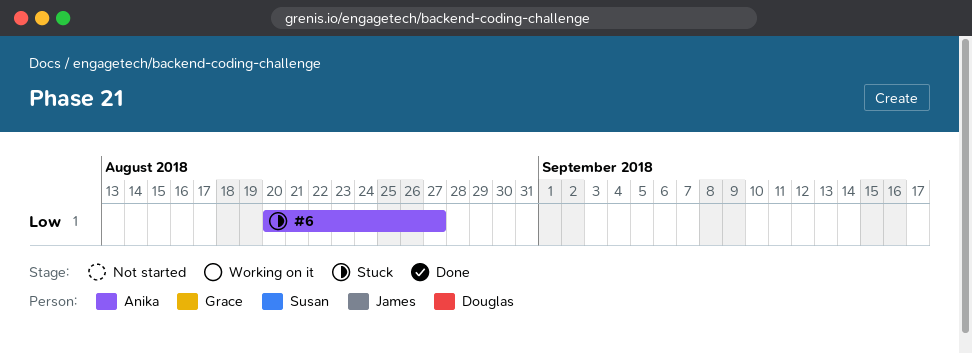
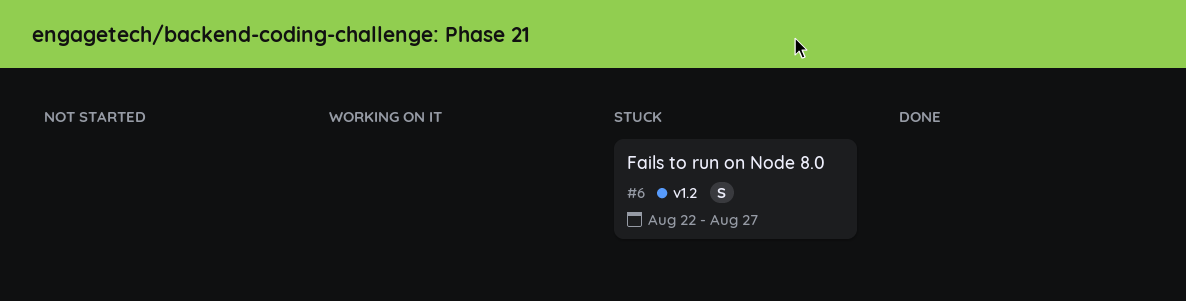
#6, start: Aug 20 -> Aug 22

